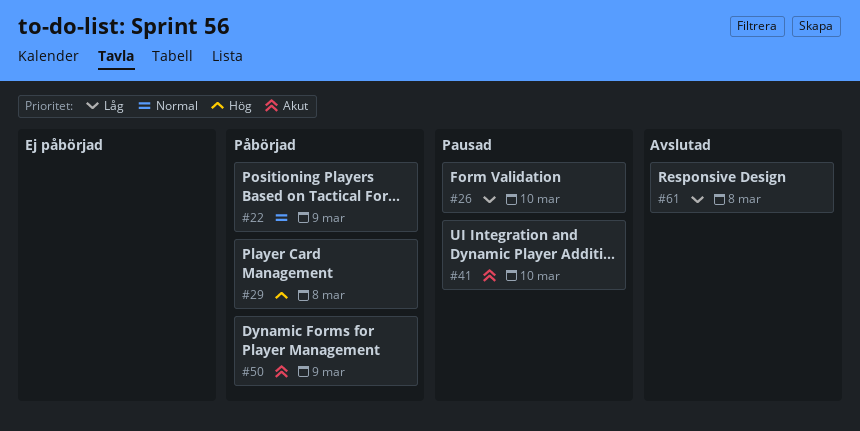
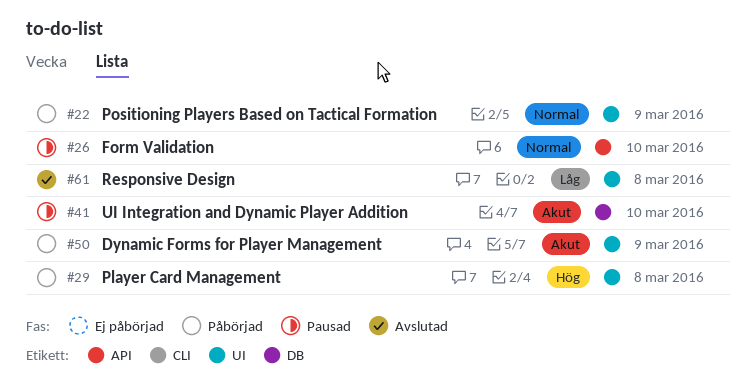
#26, priority: Låg -> Normal

